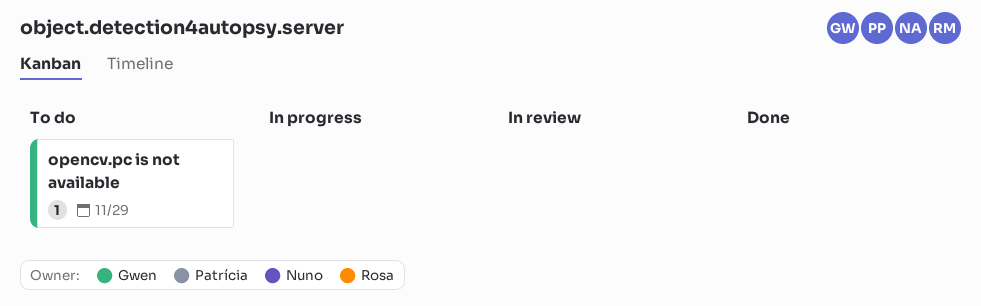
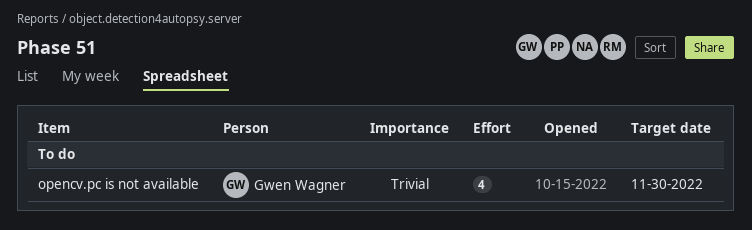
opencv.pc is not available, estimate: 1 -> 4
opencv.pc is not available, due: Nov 29 -> Nov 30

